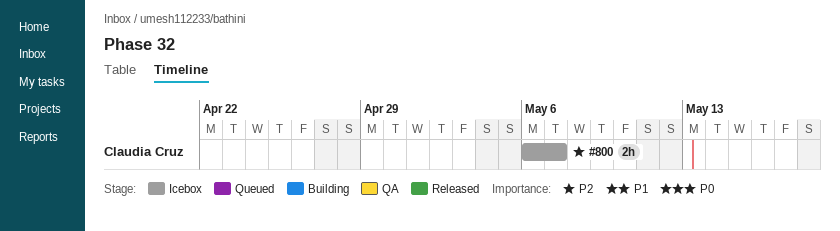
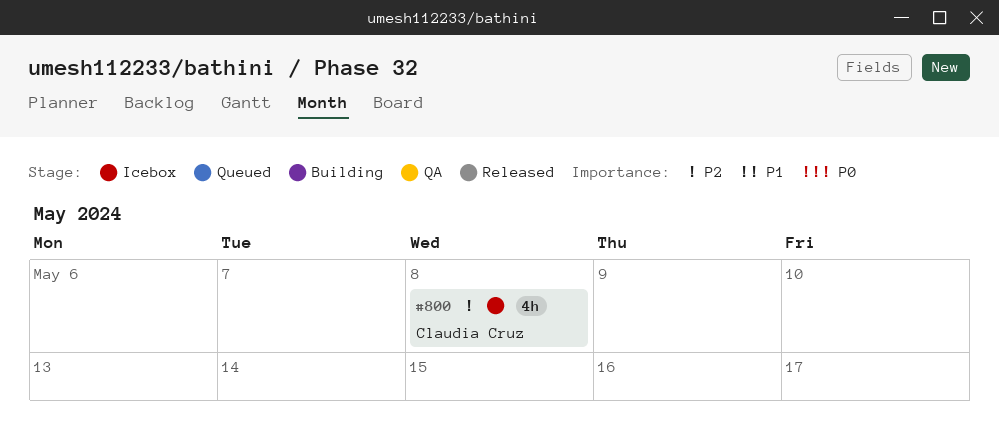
#800, estimate: 2h -> 4h
#800, due: May 7 -> May 8

